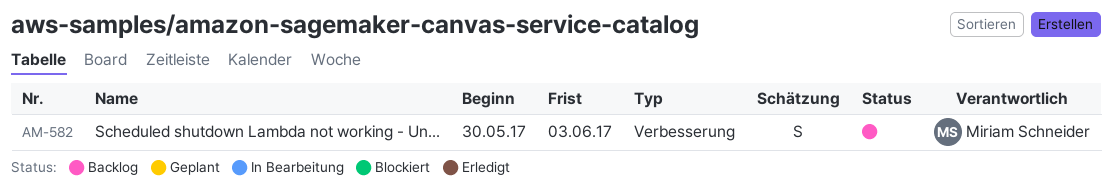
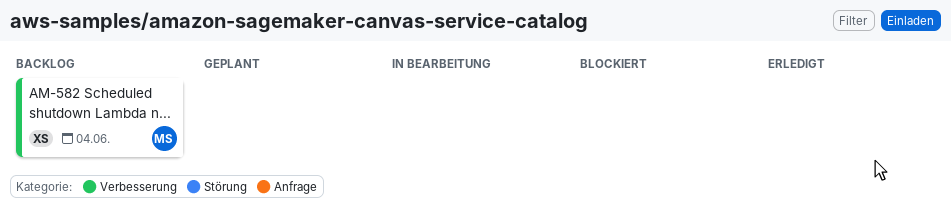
AM-582, estimate: S -> XS
AM-582, due: Jun 3 -> Jun 4

